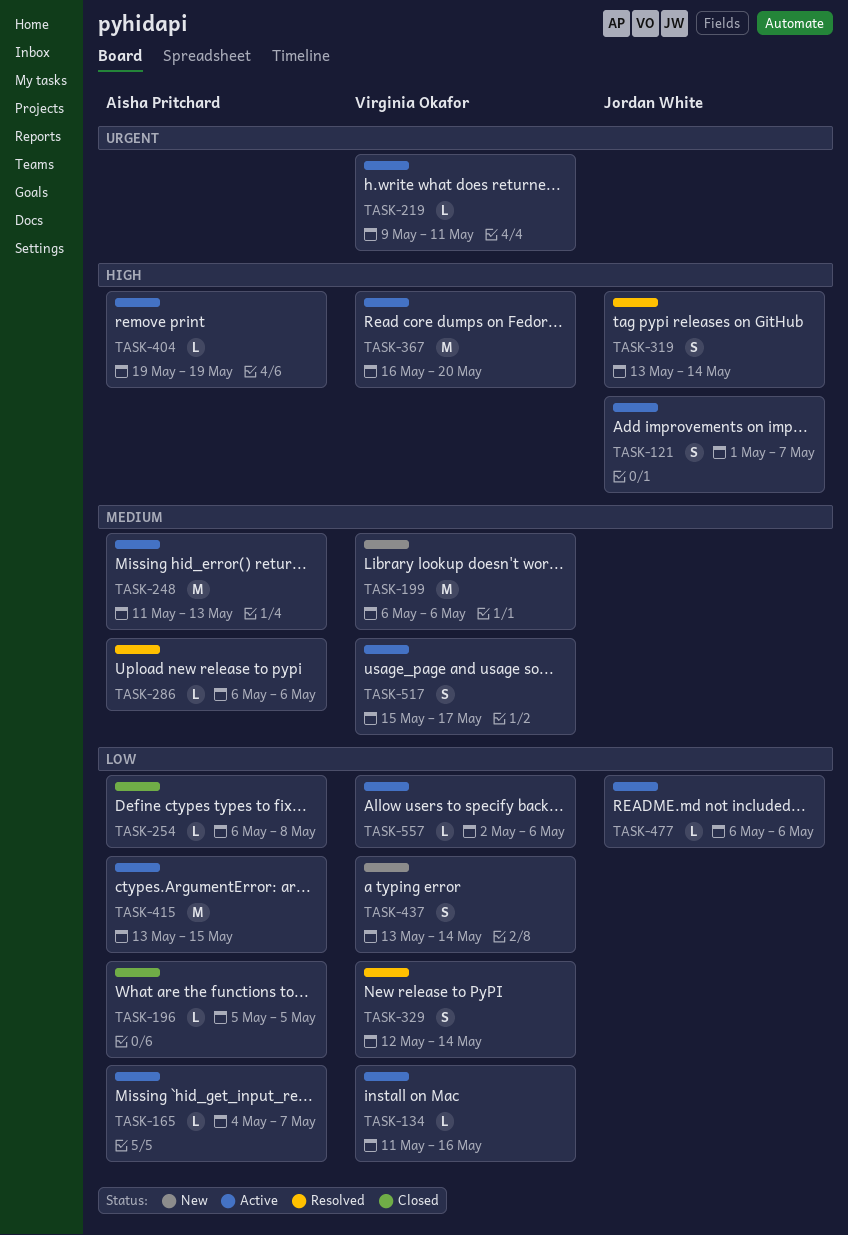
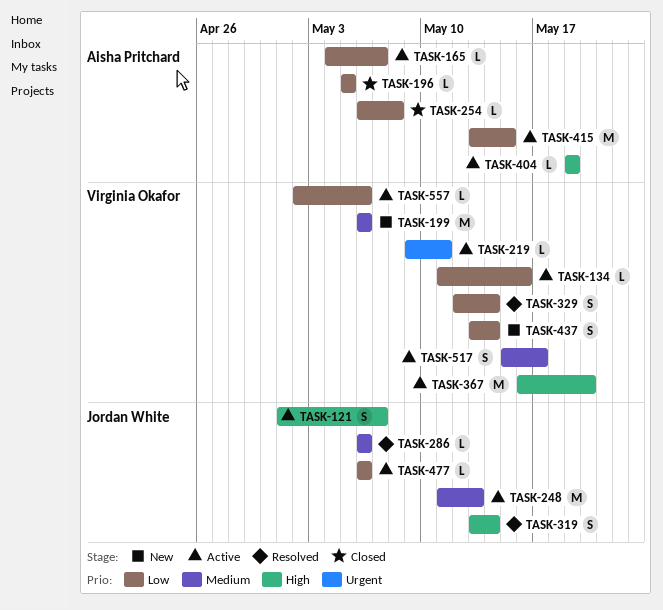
TASK-248, owner: Aisha Pritchard -> Jordan White
TASK-286, owner: Aisha Pritchard -> Jordan White

